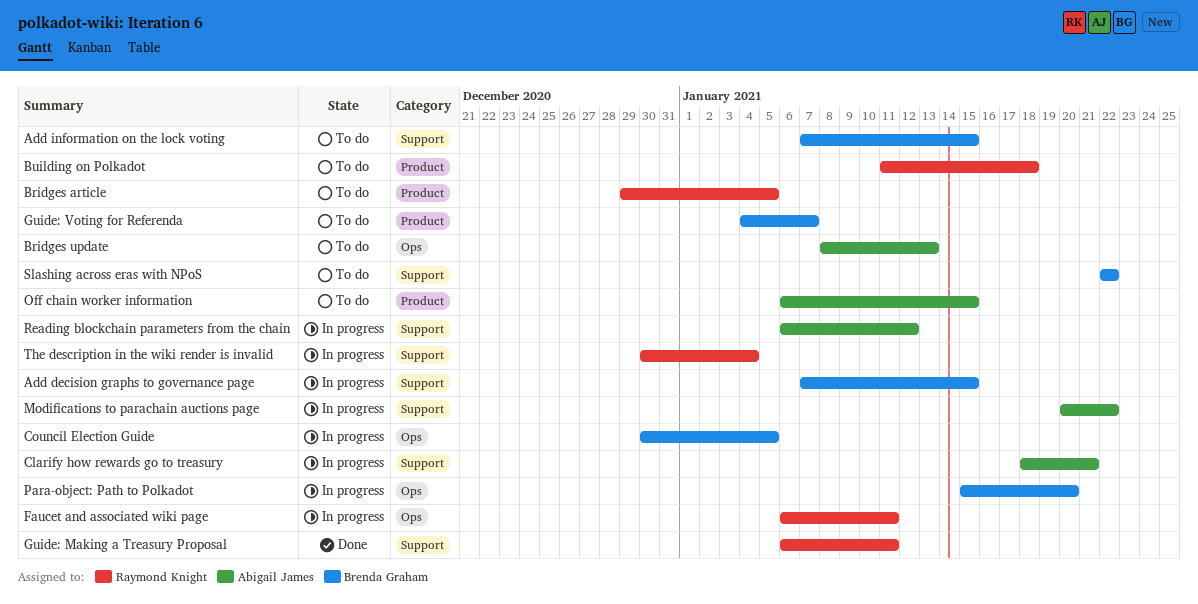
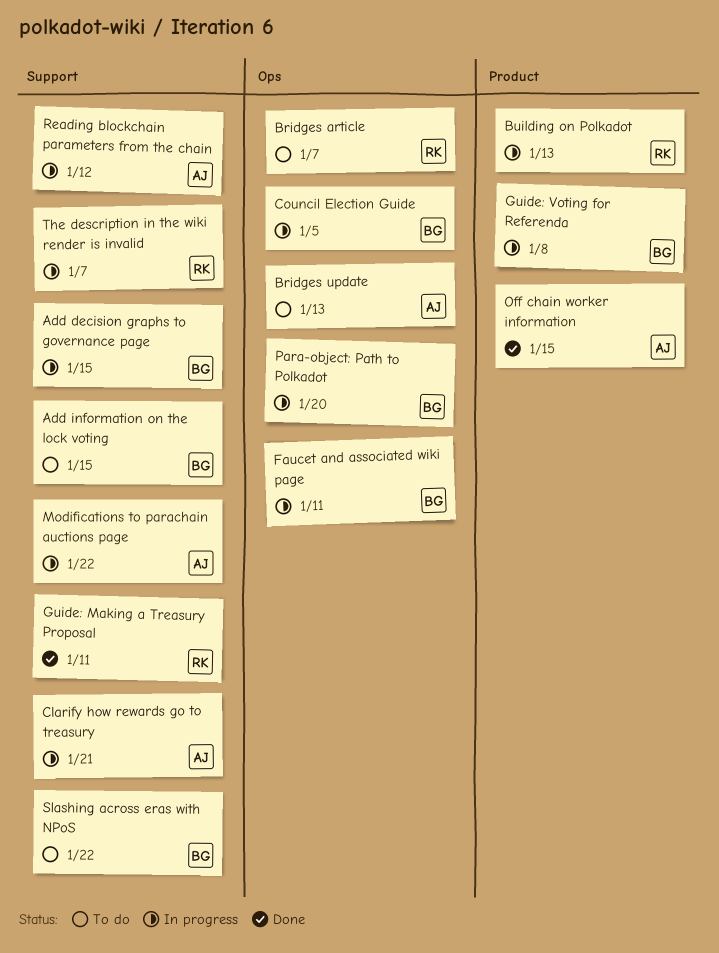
Bridges article, label: Product -> Ops
Bridges article, due: Jan 5 -> Jan 7
Building on Polkadot, status: To do -> In progress
Building on Polkadot, due: Jan 18 -> Jan 13
Faucet and associated wiki page, owner: Raymond Knight -> Brenda Graham
Guide: Voting for Referenda, status: To do -> In progress
Guide: Voting for Referenda, due: Jan 7 -> Jan 8
Off chain worker information, status: To do -> Done
The description in the wiki render is invalid, due: Jan 4 -> Jan 7

